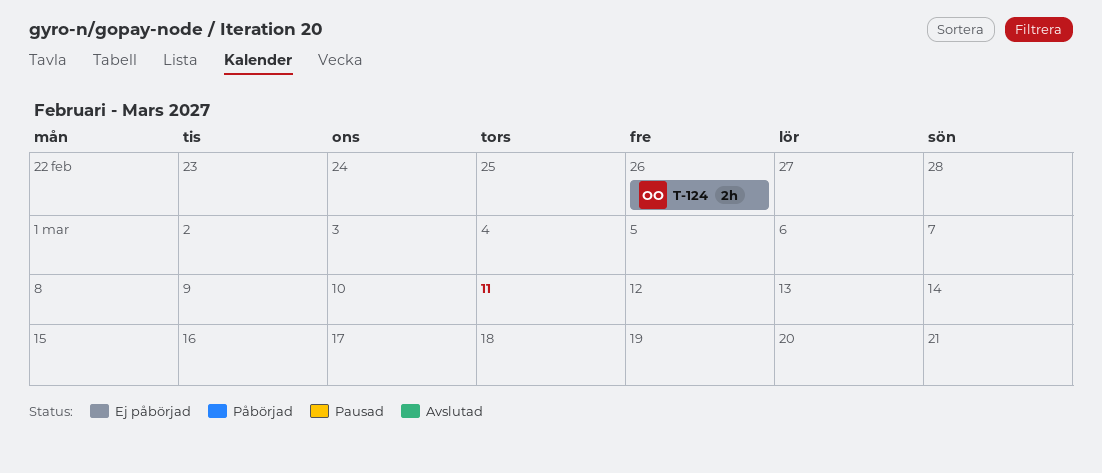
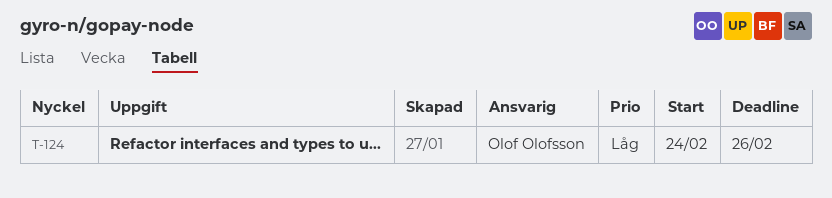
T-124, start: Feb 26 -> Feb 24

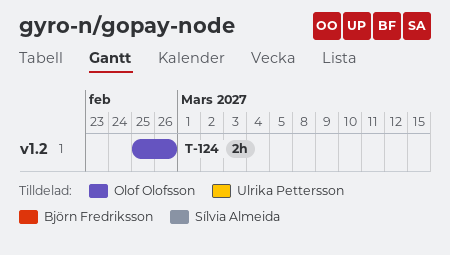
T-124, start: Feb 24 -> Feb 25

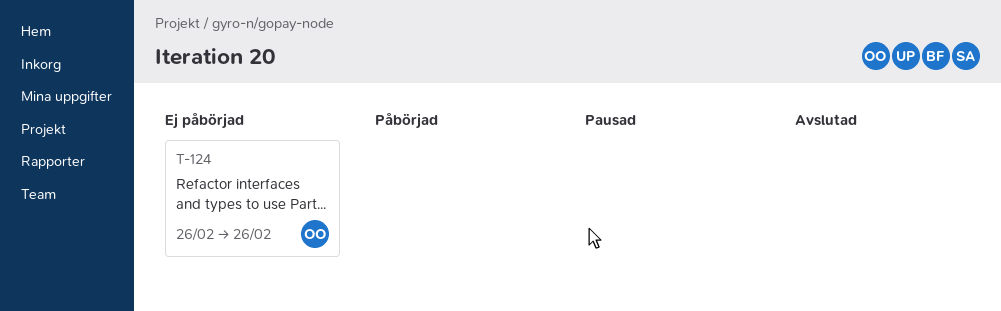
T-124, start: Feb 25 -> Feb 26

